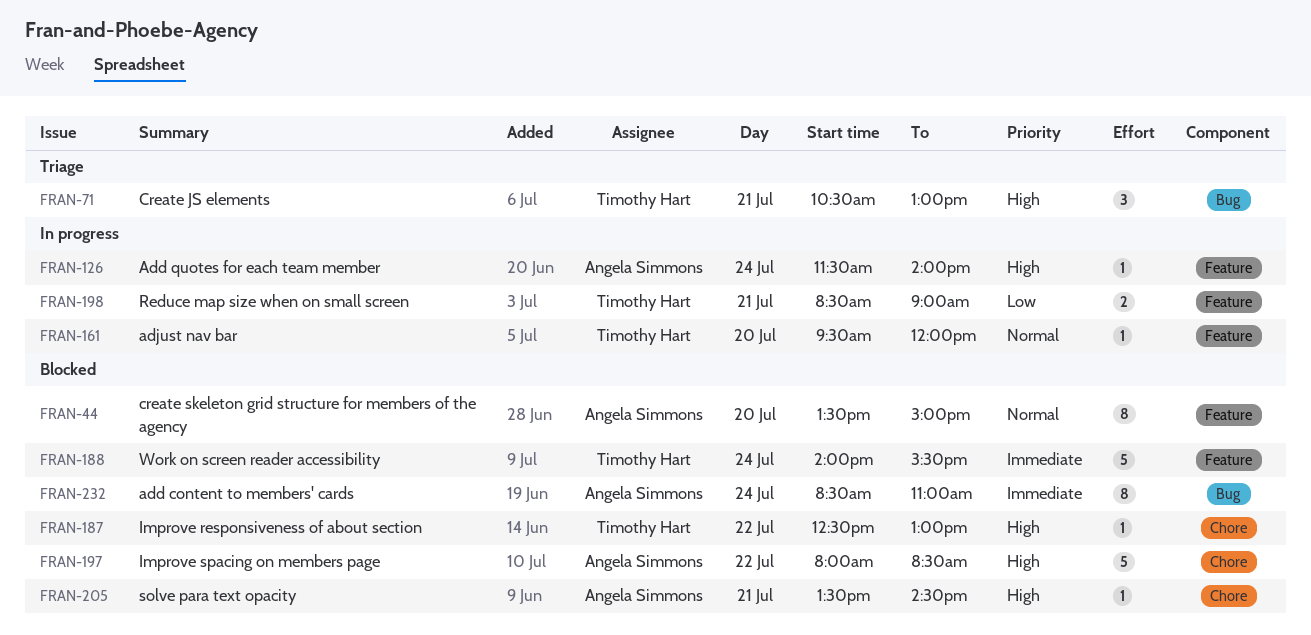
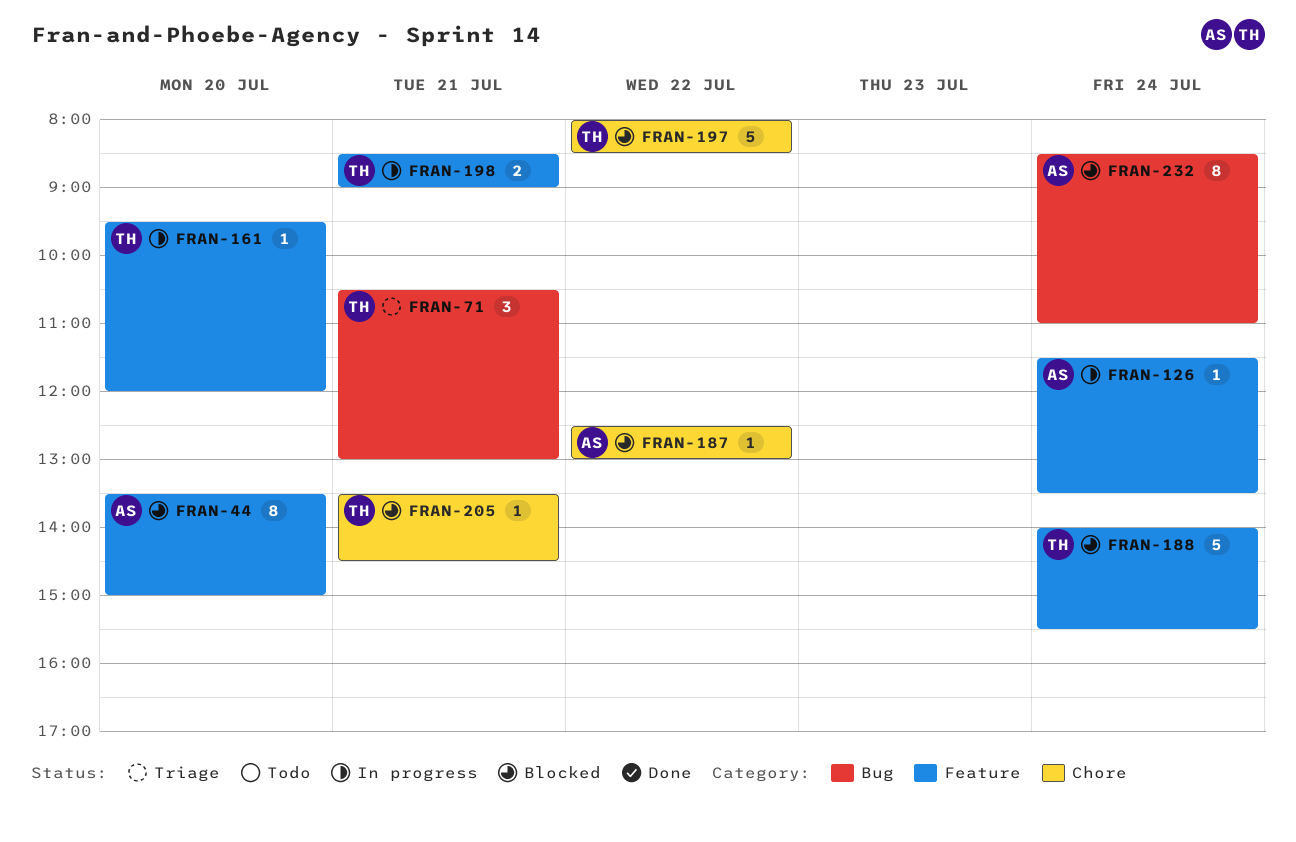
FRAN-126, ends: 14:00 -> 13:30
FRAN-187, owner: Timothy Hart -> Angela Simmons
FRAN-197, owner: Angela Simmons -> Timothy Hart
FRAN-205, owner: Angela Simmons -> Timothy Hart

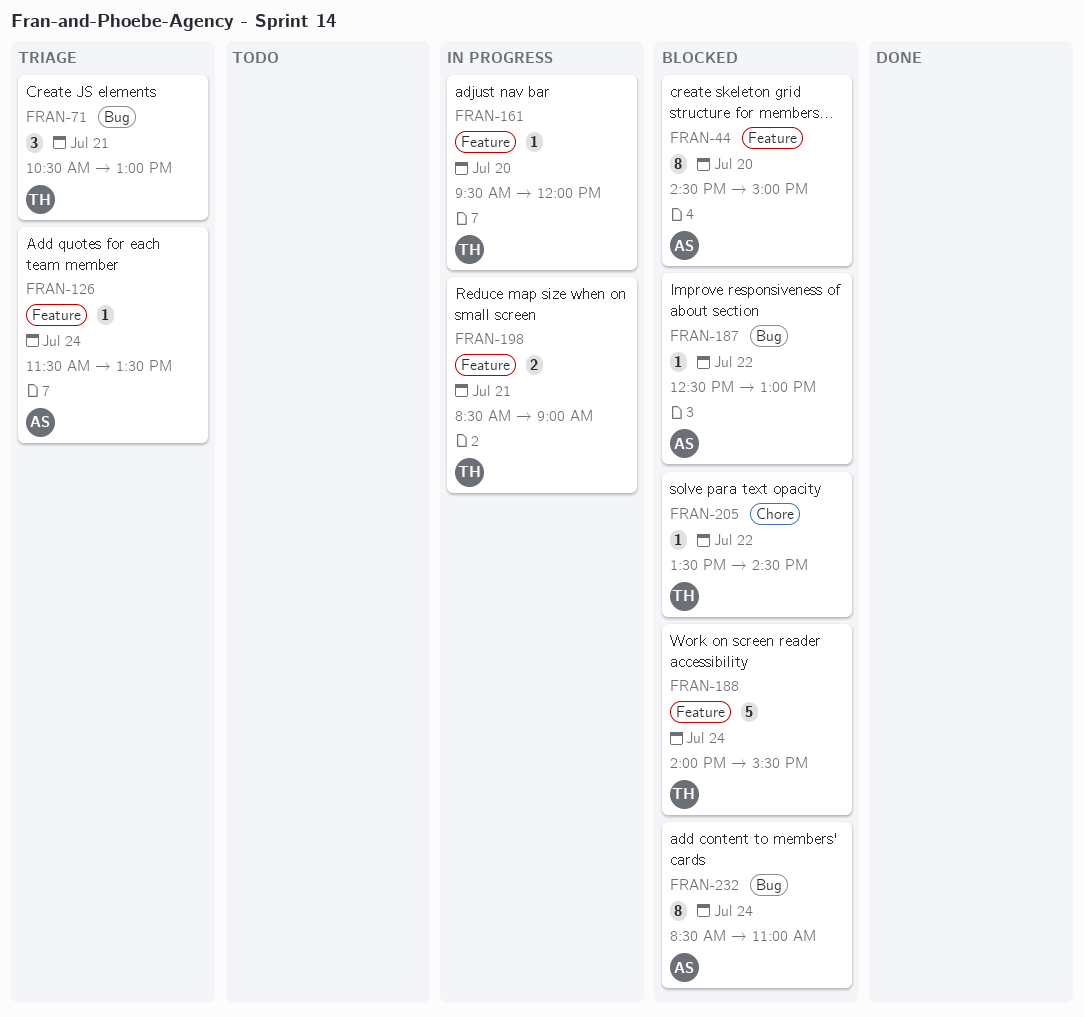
FRAN-44, begins: 13:30 -> 14:30
FRAN-126, status: In progress -> Triage
FRAN-187, label: Chore -> Bug
FRAN-197: present -> none
FRAN-205, day: Jul 21 -> Jul 22

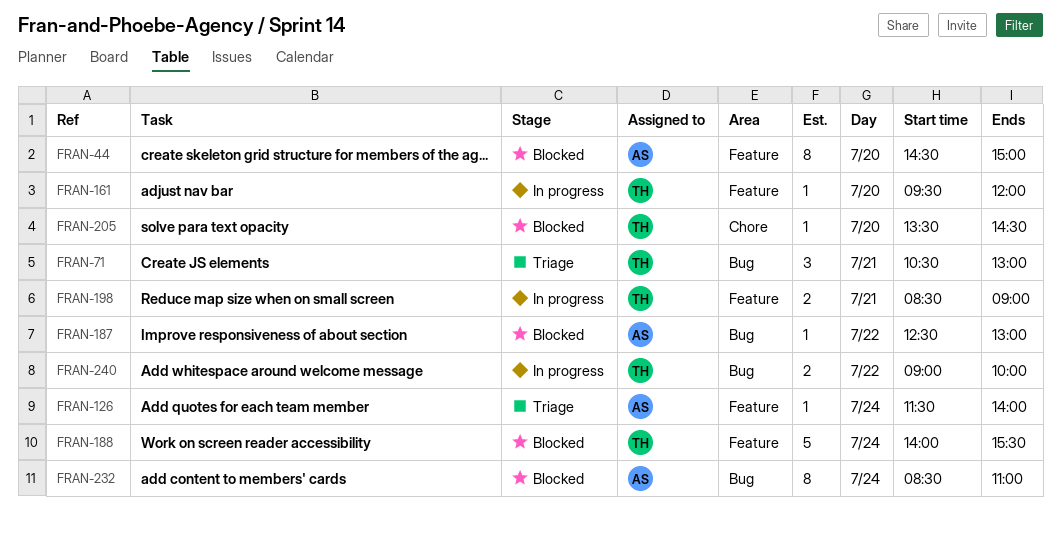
FRAN-126, ends: 13:30 -> 14:00
FRAN-205, day: Jul 22 -> Jul 20
FRAN-240: none -> present

